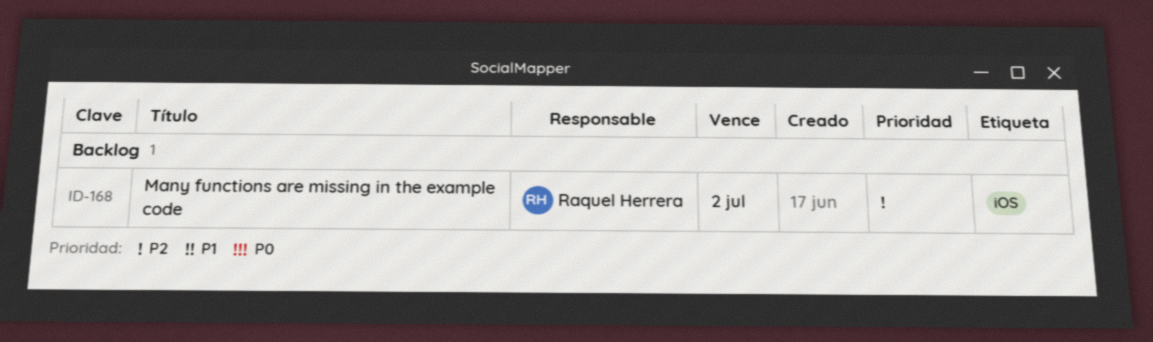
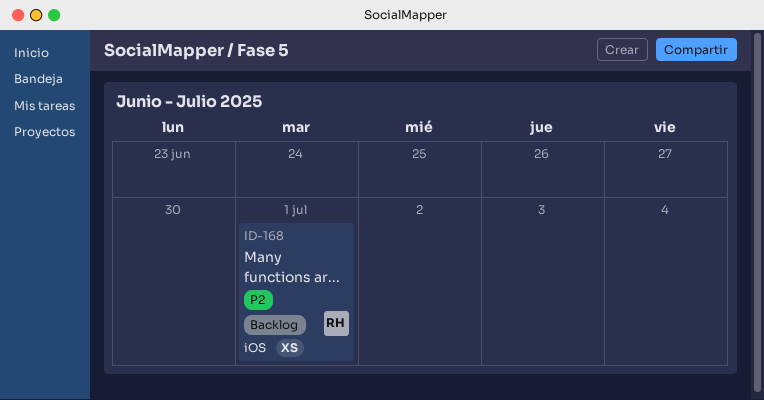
ID-168, due: Jul 2 -> Jul 1

